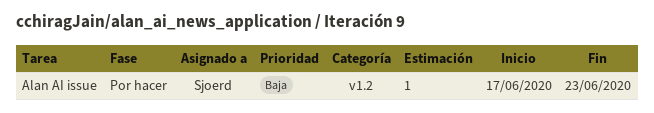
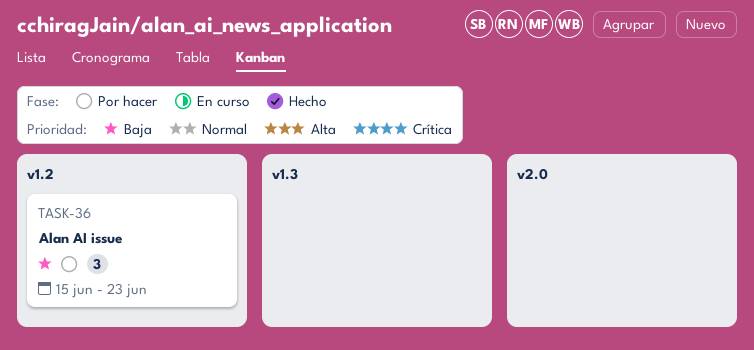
Alan AI issue, estimate: 1 -> 3
Alan AI issue, start: Jun 17 -> Jun 15

